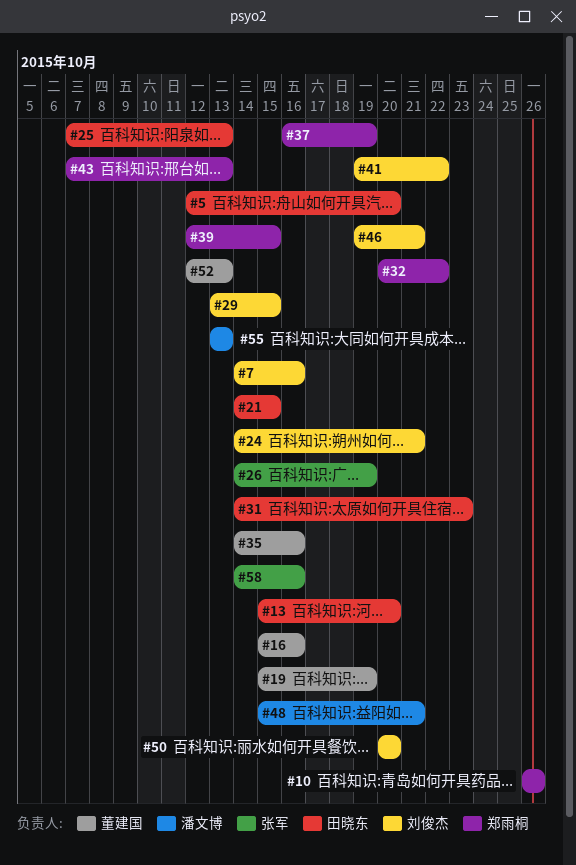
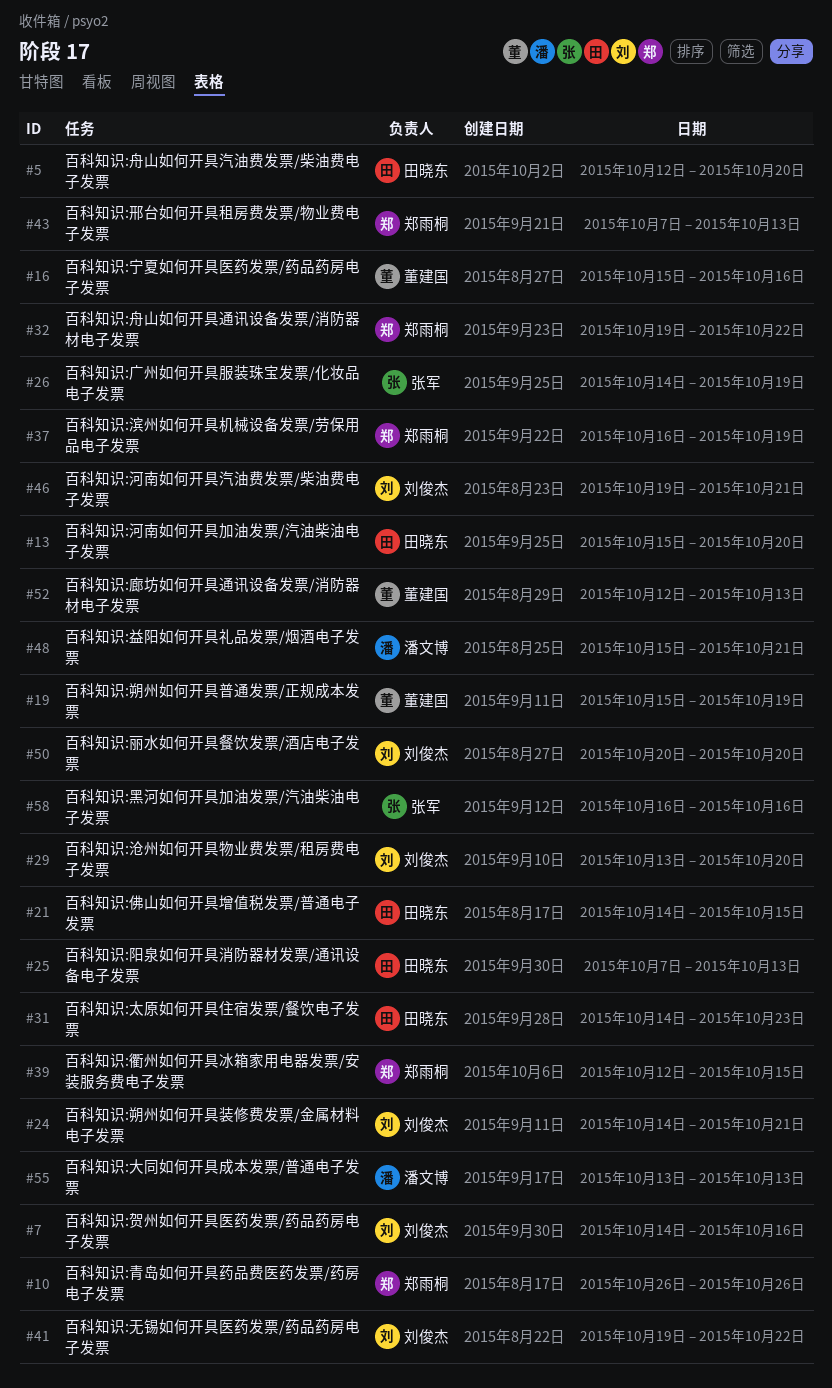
#29, due: Oct 15 -> Oct 20
#32, start: Oct 20 -> Oct 19
#35: present -> none
#58, start: Oct 14 -> Oct 16

